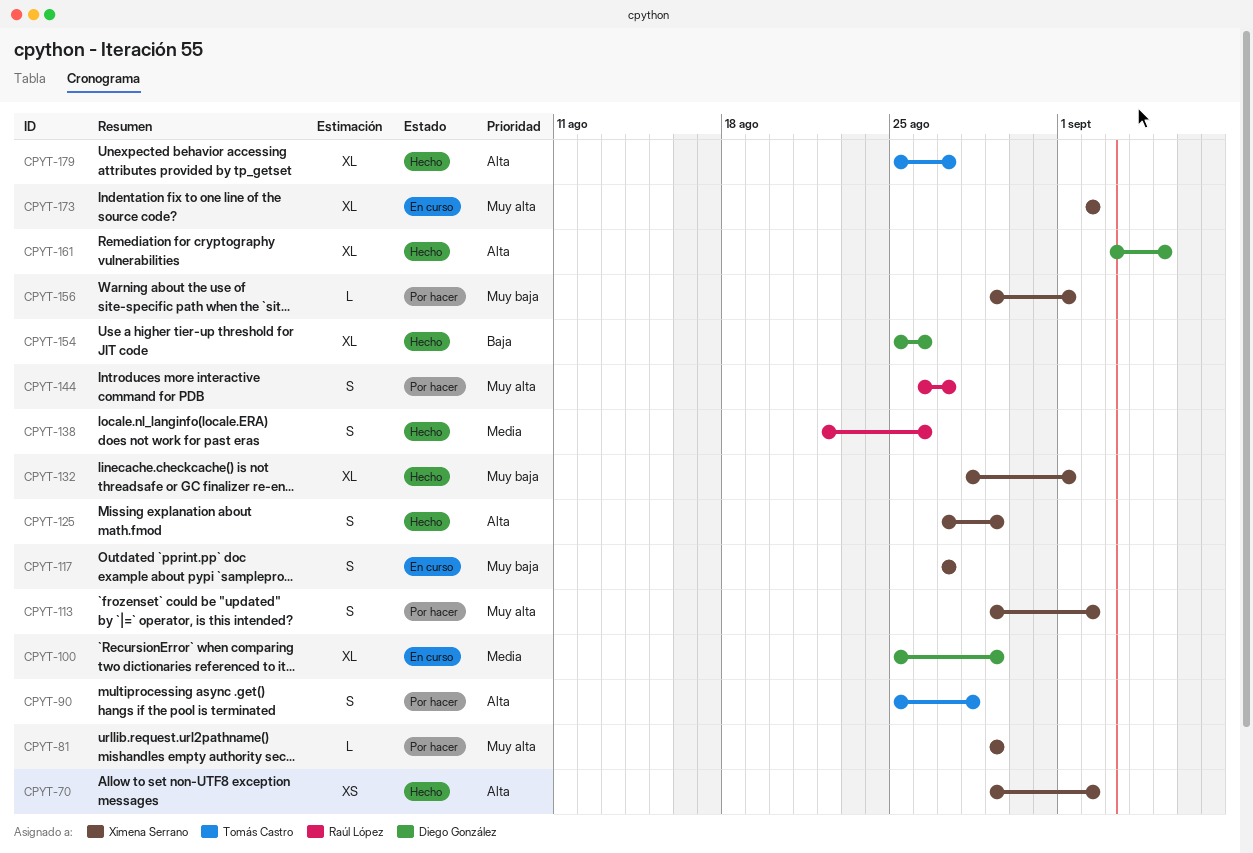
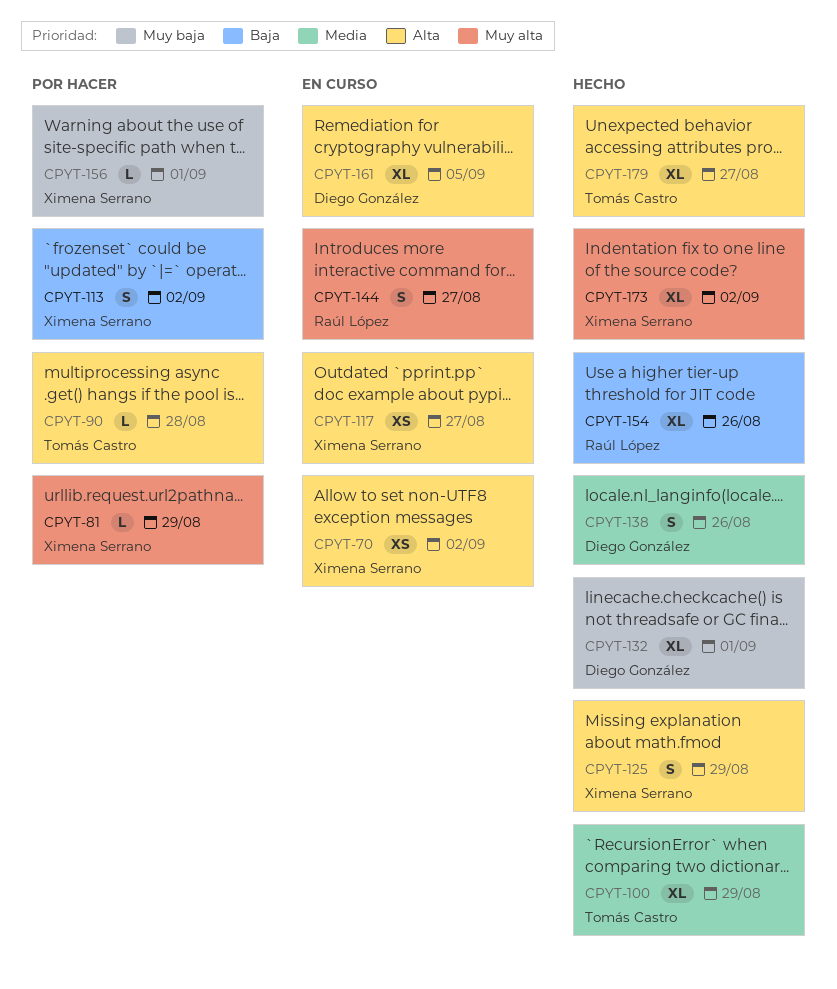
CPYT-70, status: Hecho -> En curso
CPYT-90, estimate: S -> L
CPYT-100, status: En curso -> Hecho
CPYT-100, owner: Diego González -> Tomás Castro
CPYT-113, priority: Muy alta -> Baja
CPYT-117, priority: Muy baja -> Alta
CPYT-117, estimate: S -> XS
CPYT-132, owner: Ximena Serrano -> Diego González
CPYT-138, owner: Raúl López -> Diego González
CPYT-144, status: Por hacer -> En curso
CPYT-154, owner: Diego González -> Raúl López
CPYT-161, status: Hecho -> En curso
CPYT-173, status: En curso -> Hecho

